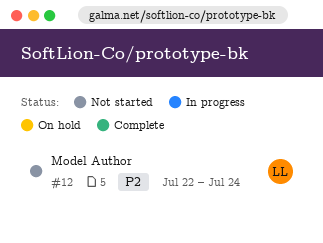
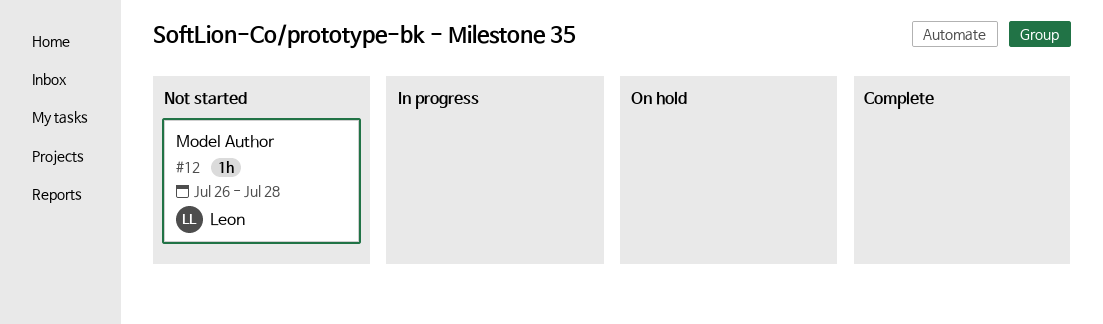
#12, start: Jul 22 -> Jul 26
#12, due: Jul 24 -> Jul 28

